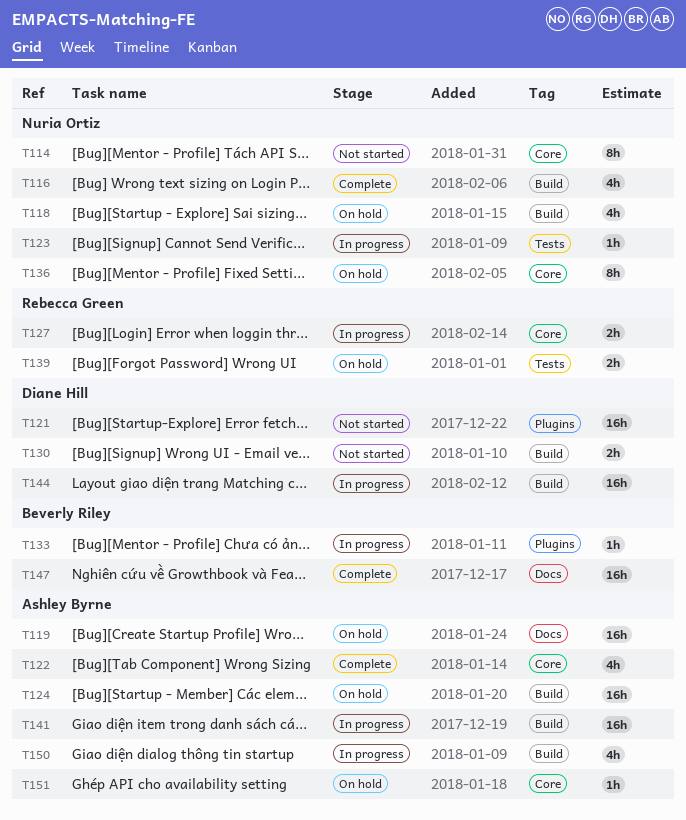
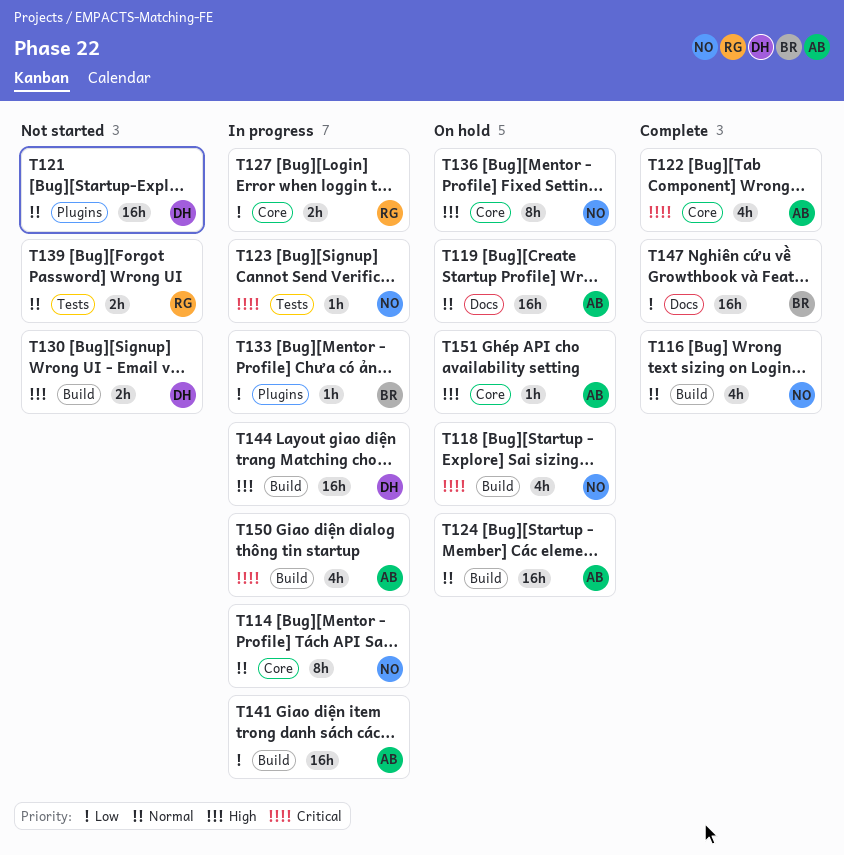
T114, status: Not started -> In progress
T139, status: On hold -> Not started

